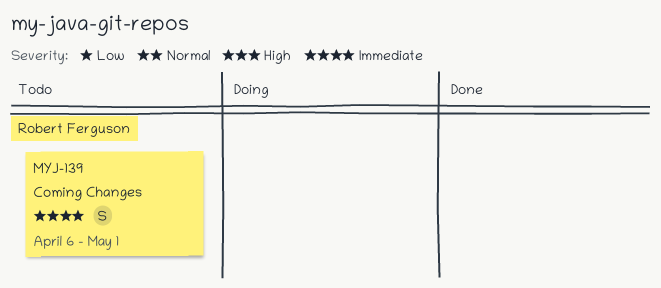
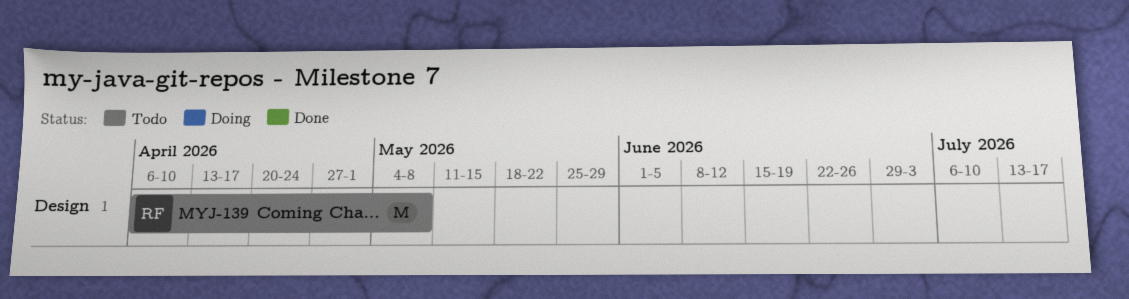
MYJ-139, estimate: S -> M
MYJ-139, due: May 1 -> May 8

